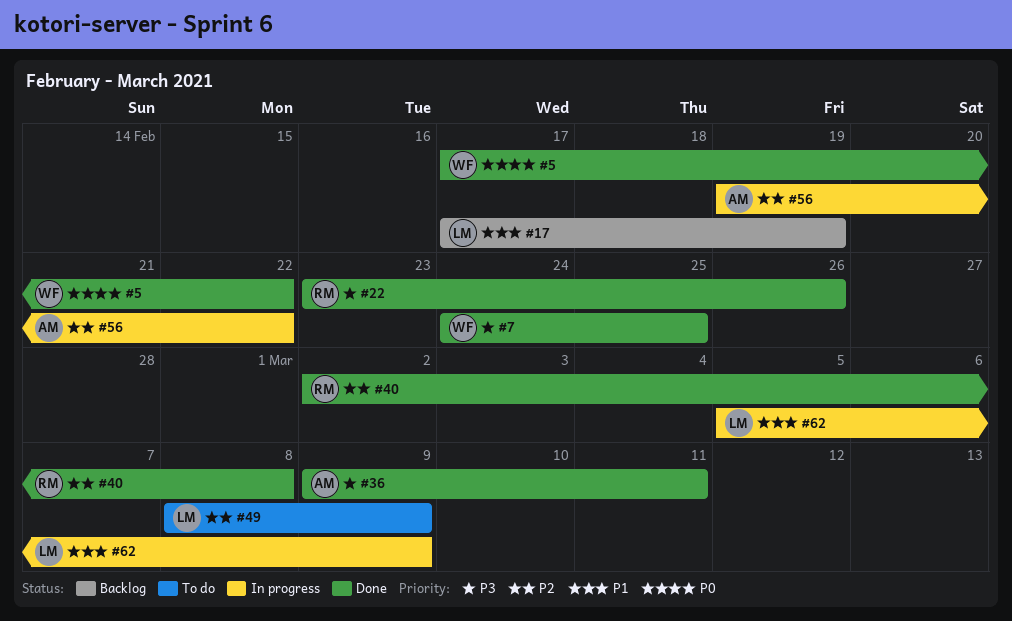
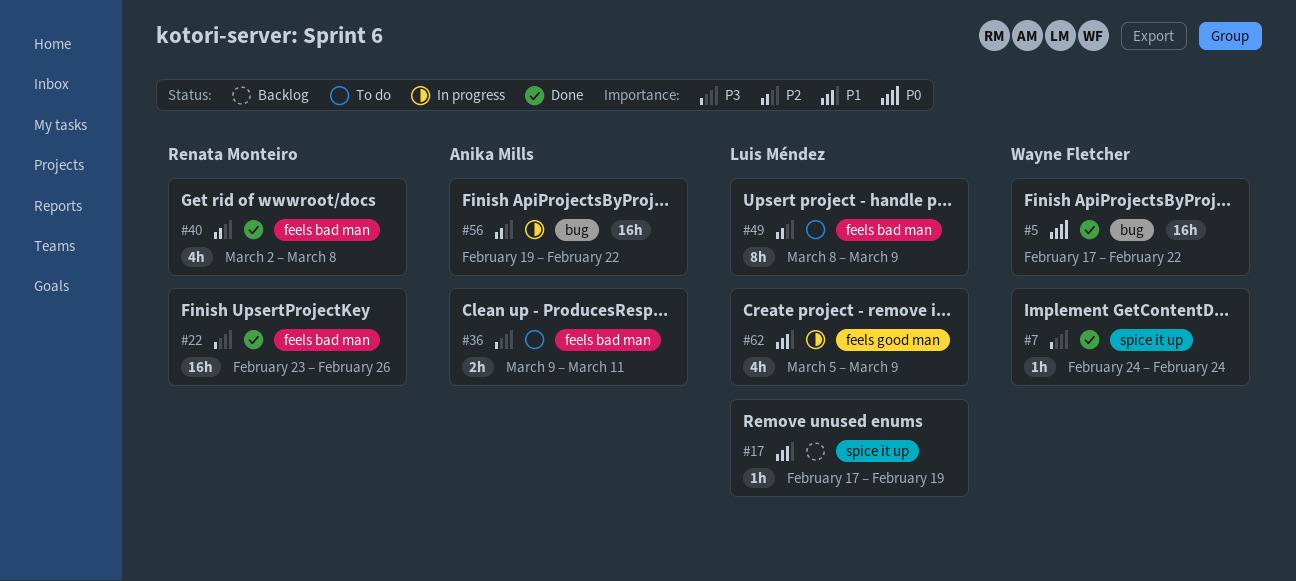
#7, due: Feb 25 -> Feb 24
#36, status: Done -> To do

